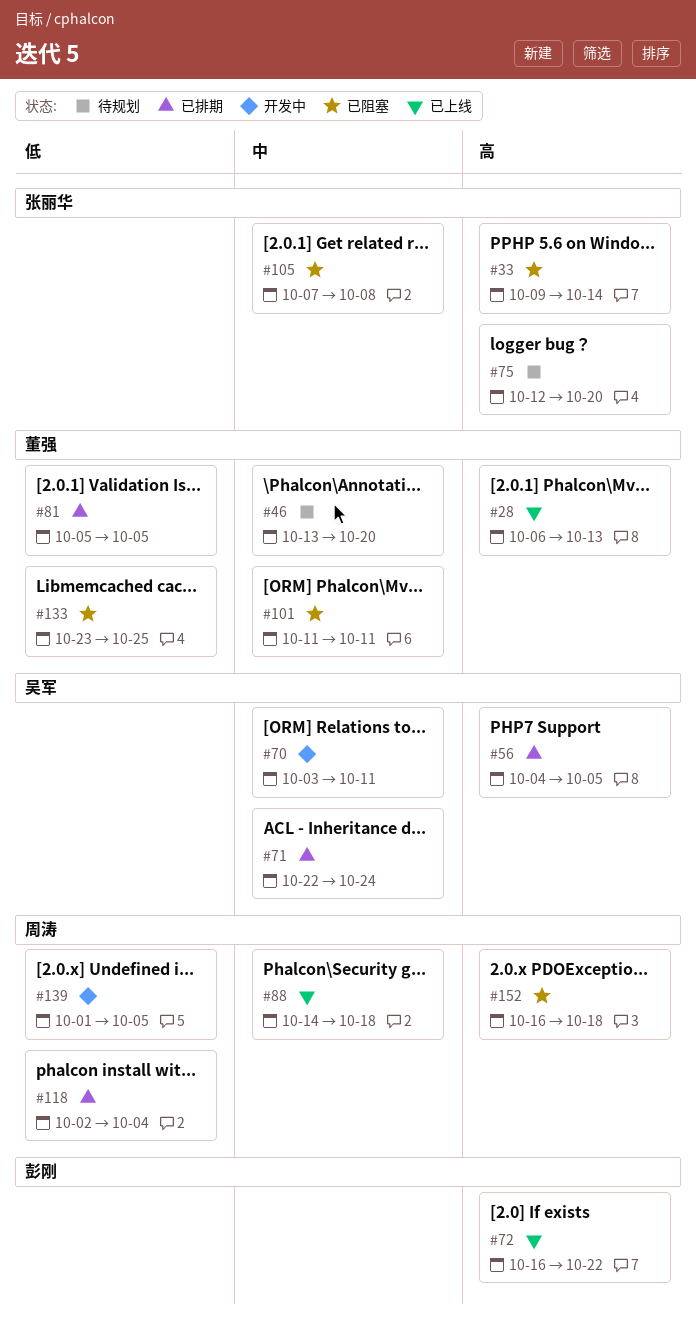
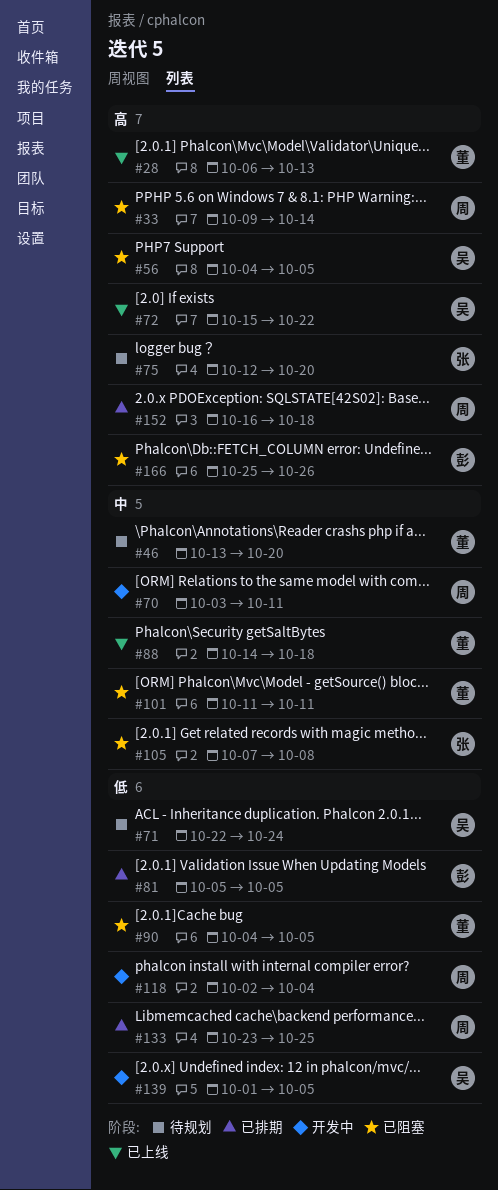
#33, owner: 张丽华 -> 周涛
#56, status: 已排期 -> 已阻塞
#70, owner: 吴军 -> 周涛
#71, status: 已排期 -> 待规划
#71, priority: 中 -> 低
#72, owner: 彭刚 -> 吴军
#72, start: Oct 16 -> Oct 15
#81, owner: 董强 -> 彭刚
#88, owner: 周涛 -> 董强
#90: none -> present
#118, status: 已排期 -> 开发中
#133, status: 已阻塞 -> 已排期
#133, owner: 董强 -> 周涛
#139, owner: 周涛 -> 吴军
#152, status: 已阻塞 -> 已排期
#166: none -> present

